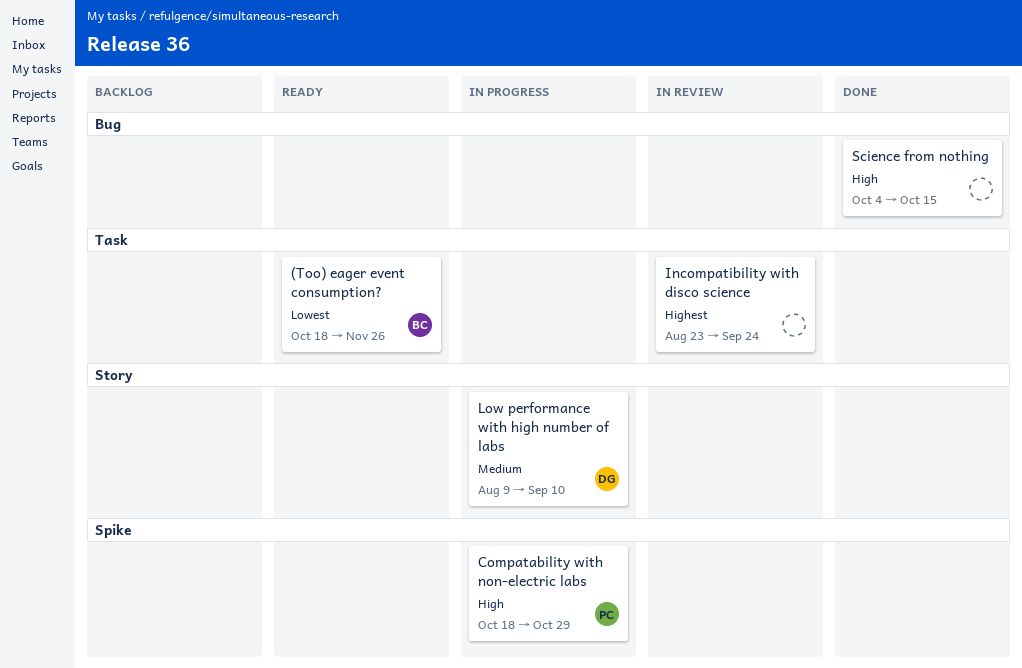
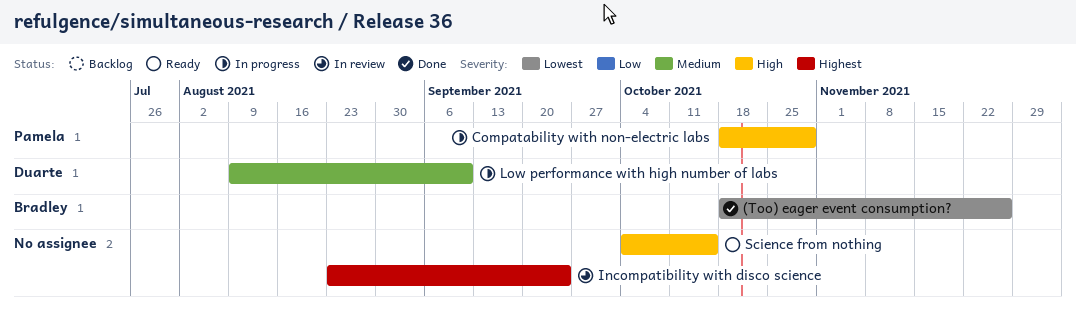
(Too) eager event consumption?, status: Ready -> Done
Science from nothing, status: Done -> Ready

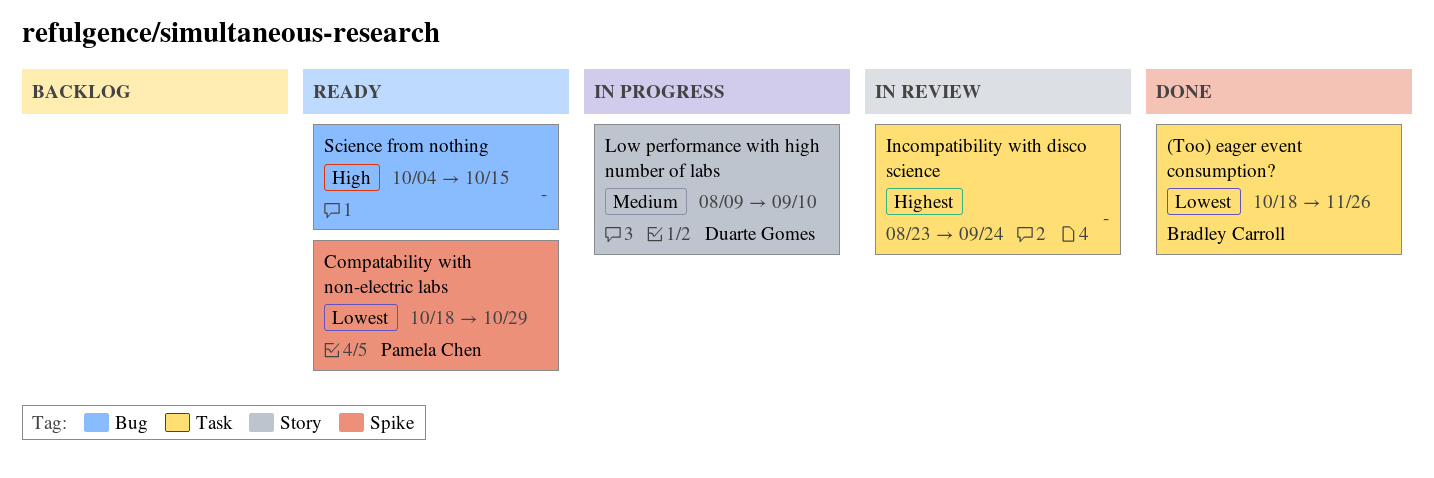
Compatability with non-electric labs, status: In progress -> Ready
Compatability with non-electric labs, priority: High -> Lowest

